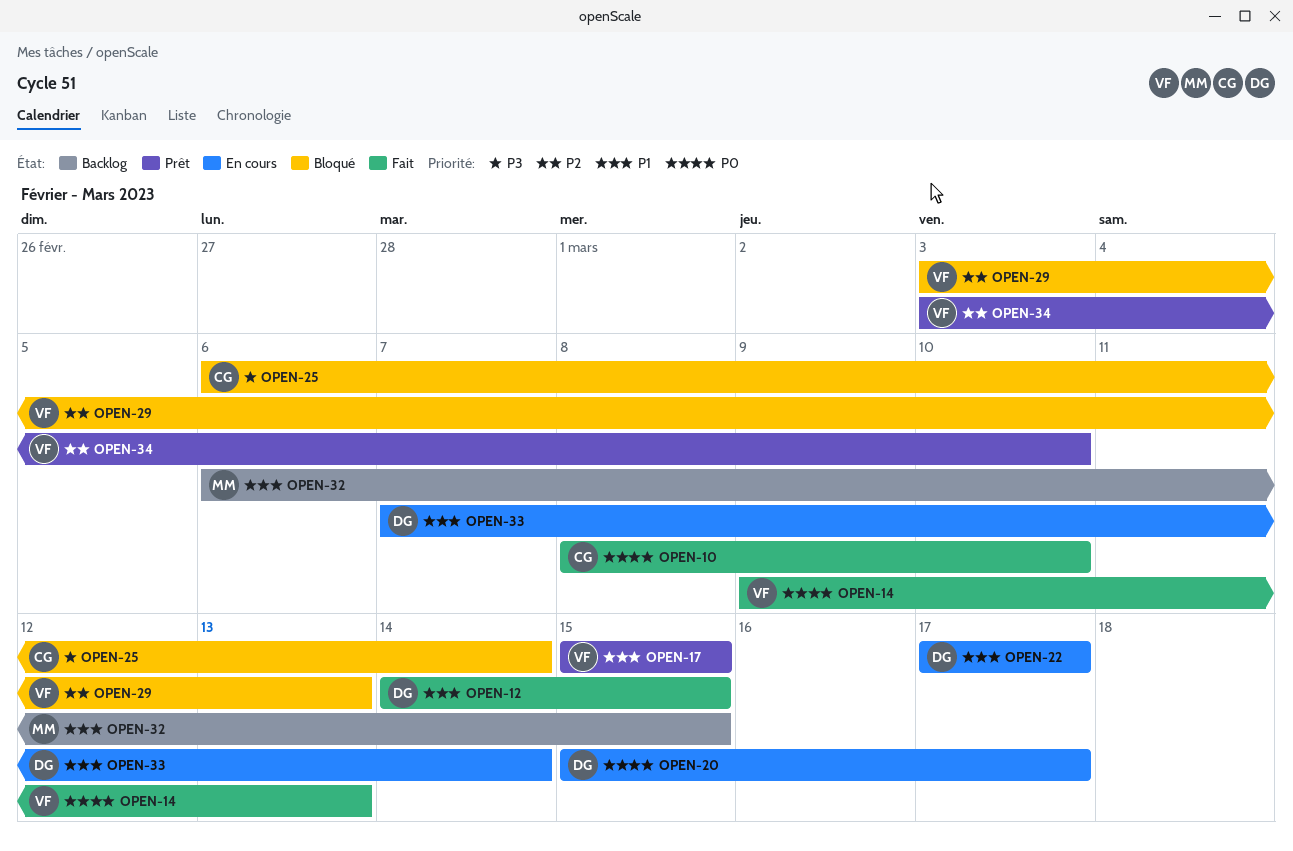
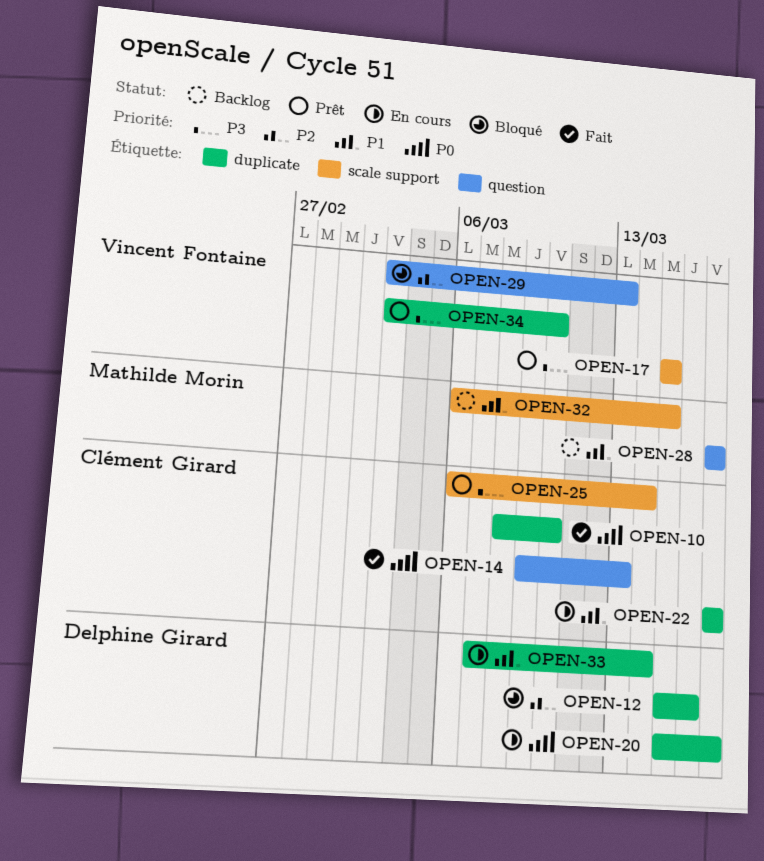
OPEN-12, status: Fait -> Bloqué
OPEN-12, priority: P1 -> P2
OPEN-12, start: Mar 14 -> Mar 15
OPEN-12, due: Mar 15 -> Mar 16
OPEN-14, owner: Vincent Fontaine -> Clément Girard
OPEN-17, priority: P1 -> P3
OPEN-22, owner: Delphine Girard -> Clément Girard
OPEN-25, status: Bloqué -> Prêt
OPEN-28: none -> present
OPEN-34, priority: P2 -> P3

